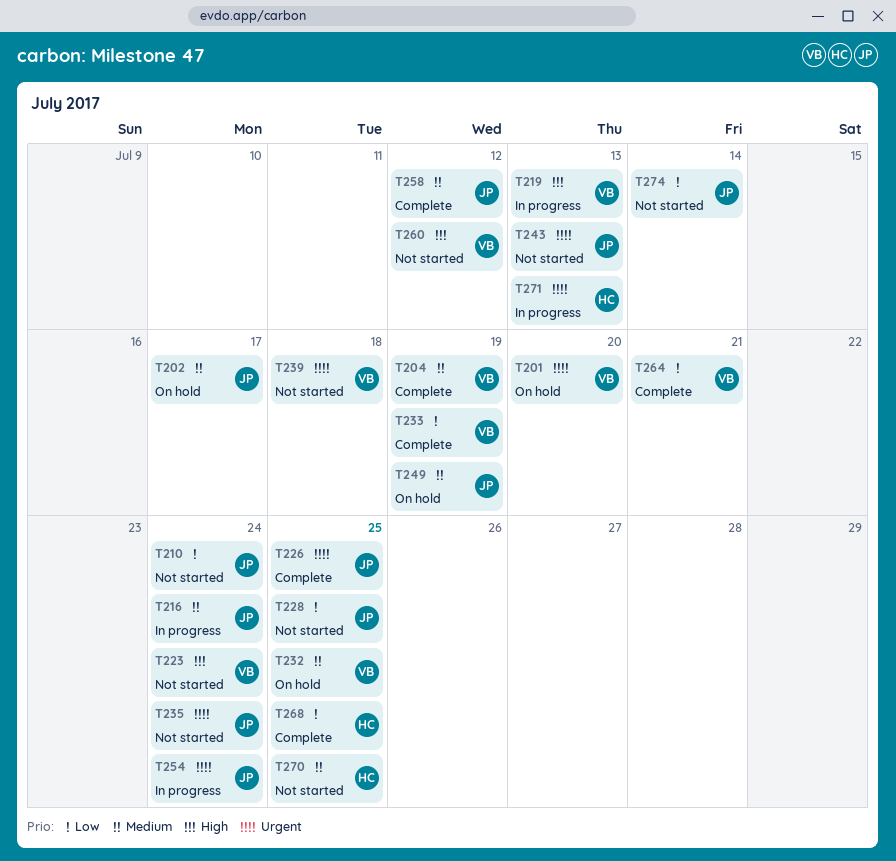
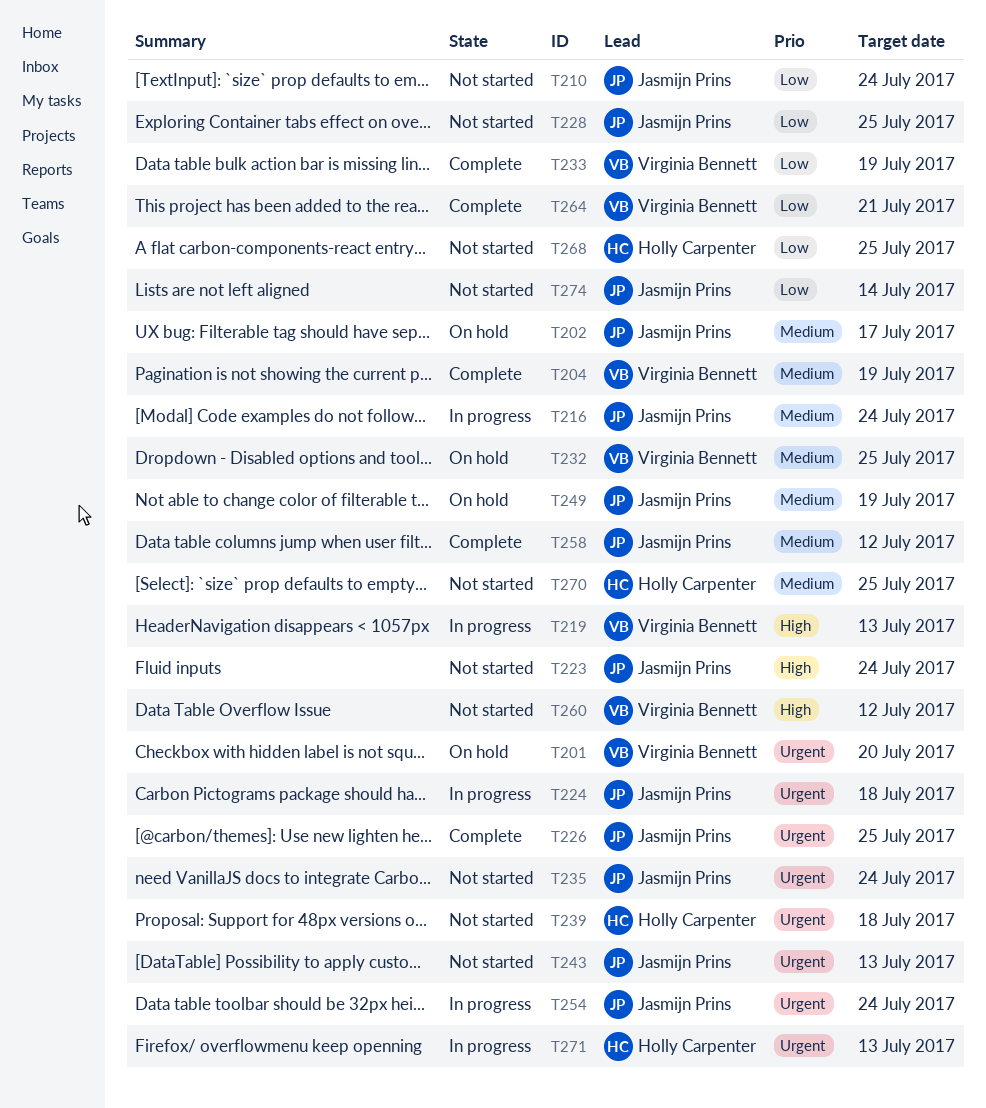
T223, owner: Virginia Bennett -> Jasmijn Prins
T224: none -> present
T239, owner: Virginia Bennett -> Holly Carpenter
T268, status: Complete -> Not started

